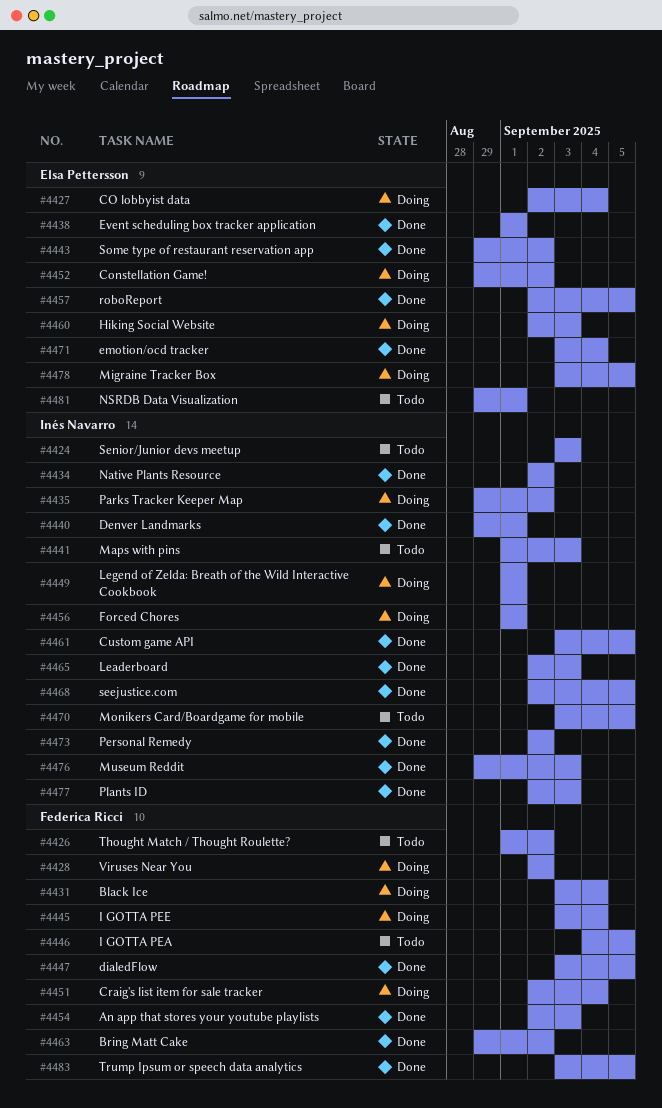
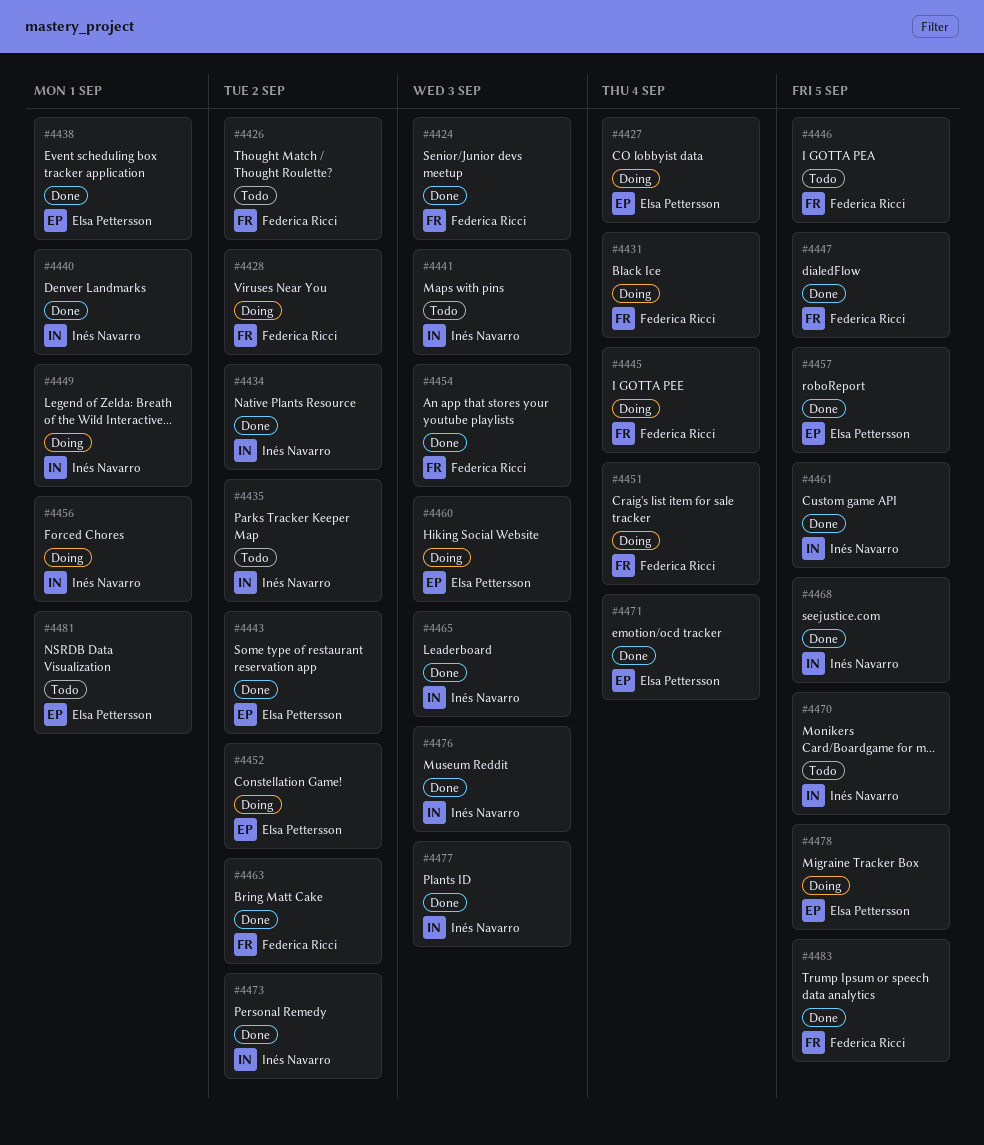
#4424, status: Todo -> Done
#4424, owner: Inés Navarro -> Federica Ricci
#4435, status: Doing -> Todo

